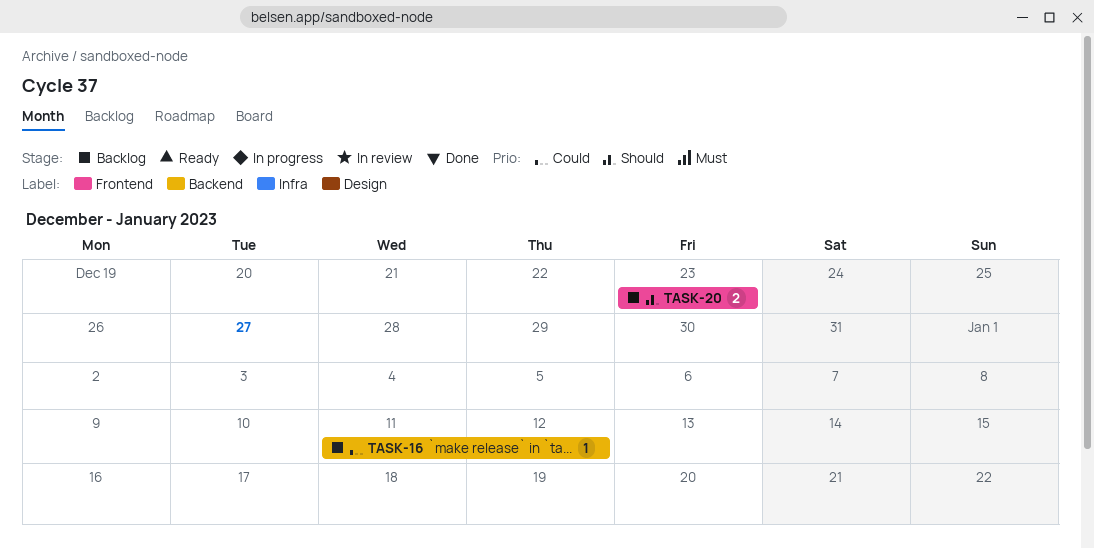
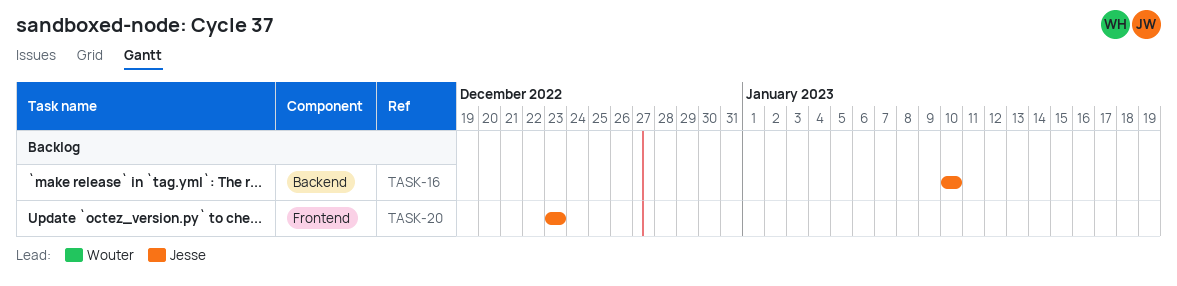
TASK-16, start: Jan 11 -> Jan 10
TASK-16, due: Jan 12 -> Jan 10

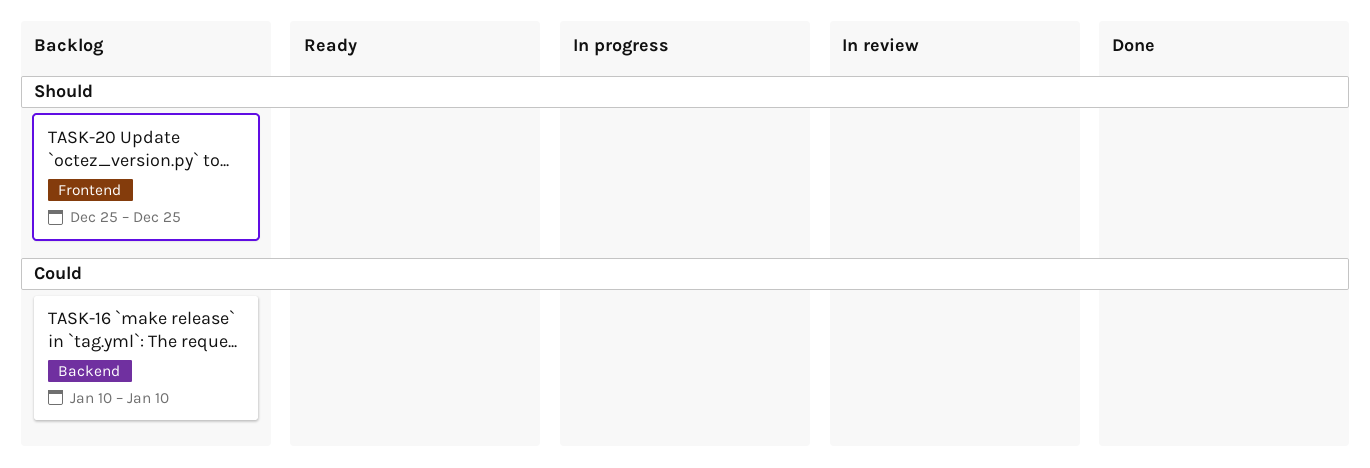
TASK-20, start: Dec 23 -> Dec 25
TASK-20, due: Dec 23 -> Dec 25

